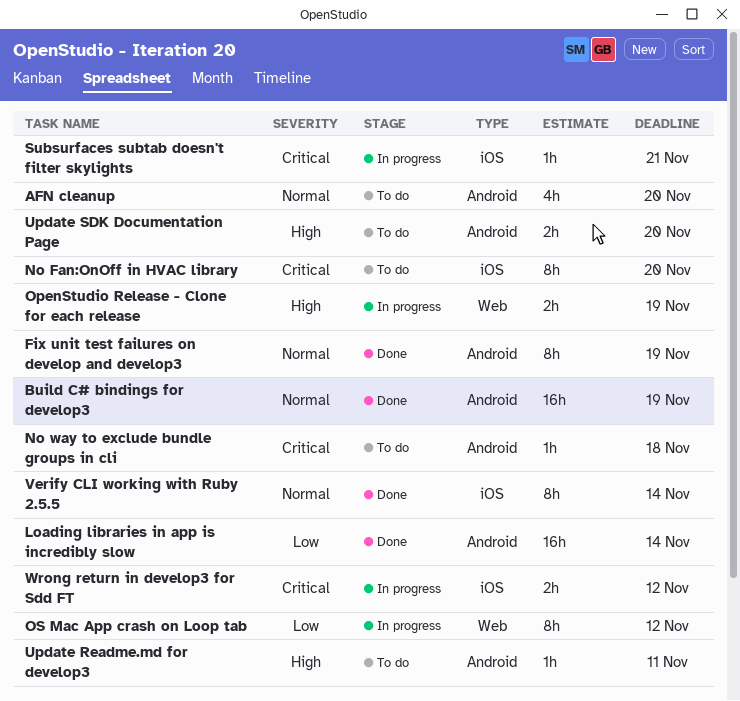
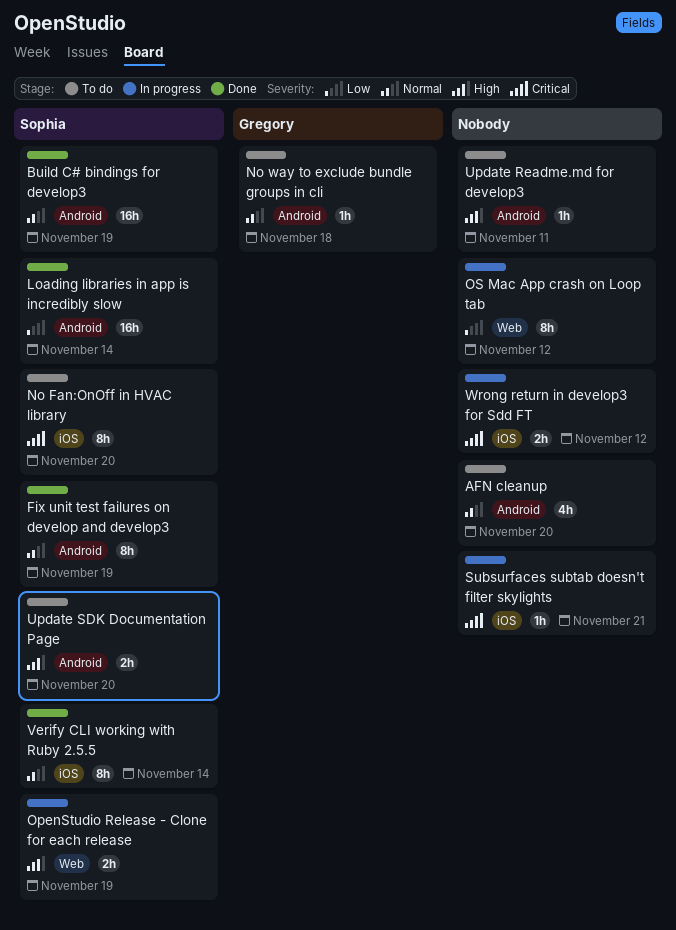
No way to exclude bundle groups in cli, priority: Critical -> Normal

